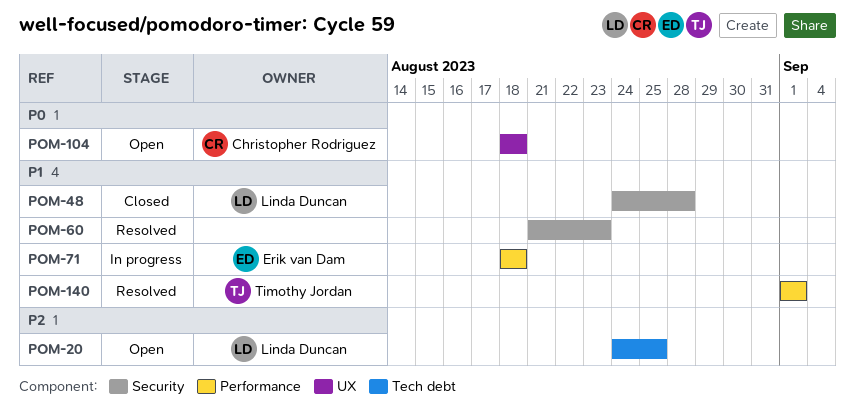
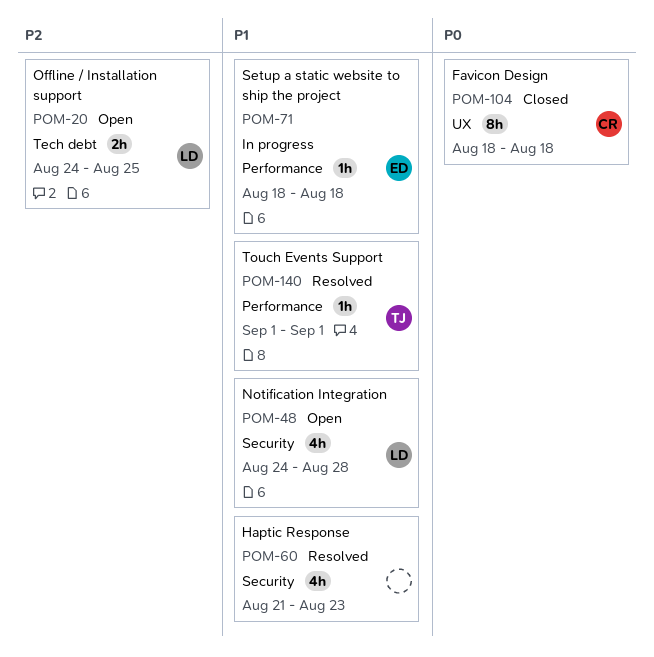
POM-48, status: Closed -> Open
POM-104, status: Open -> Closed

